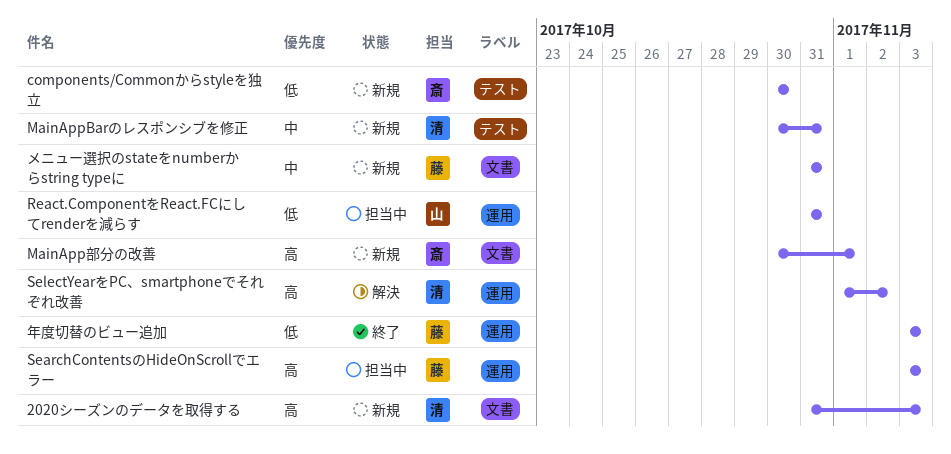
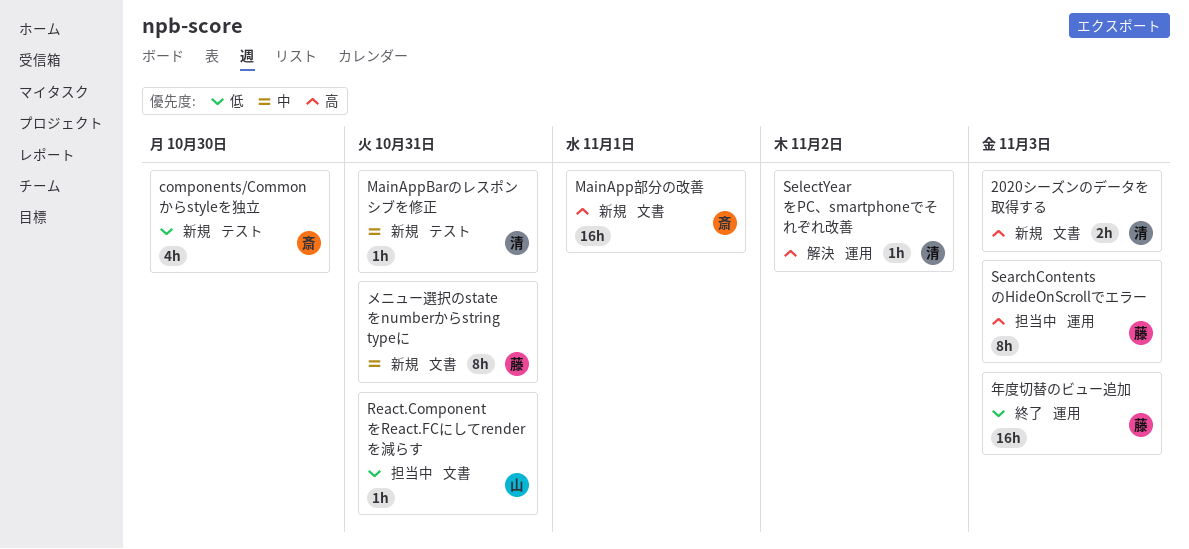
React.ComponentをReact.FCにしてrenderを減らす, label: 運用 -> 文書

